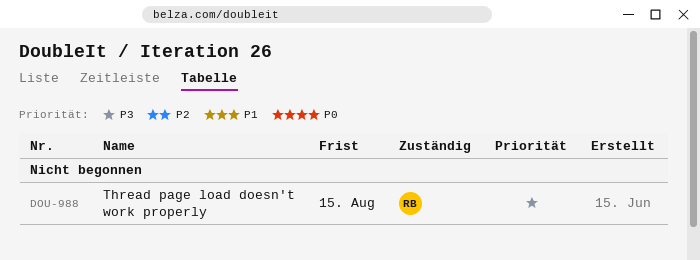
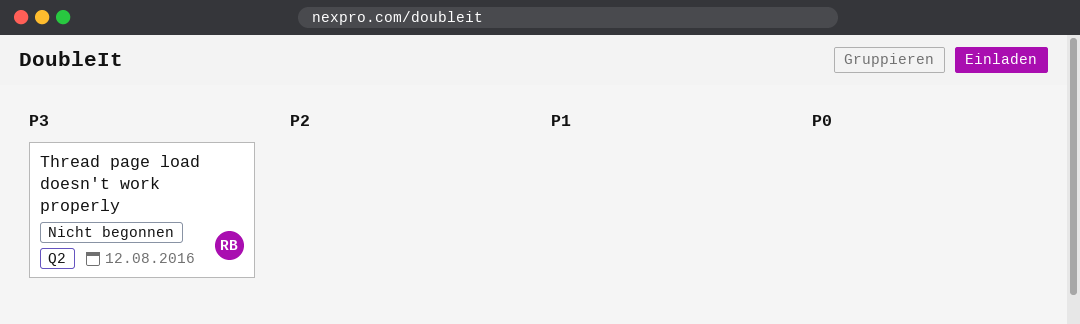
Thread page load doesn't work properly, due: Aug 15 -> Aug 12

